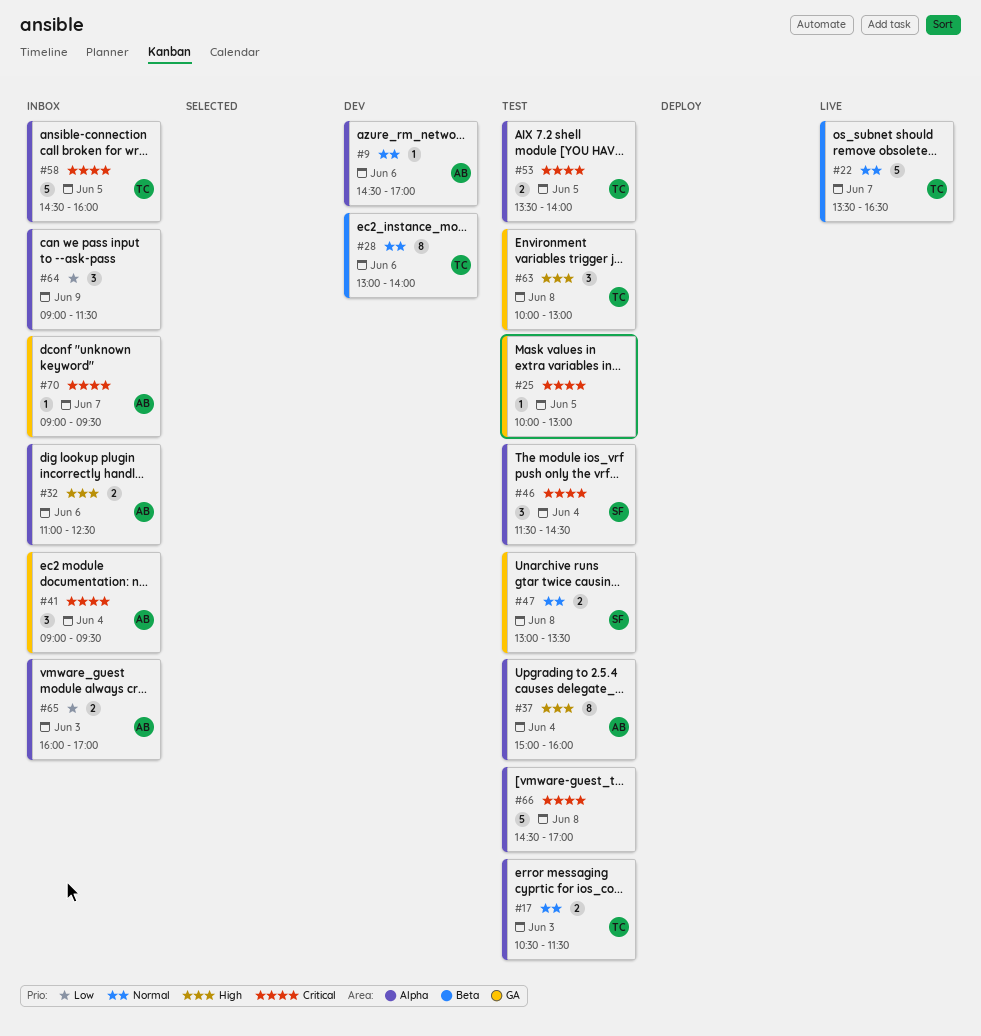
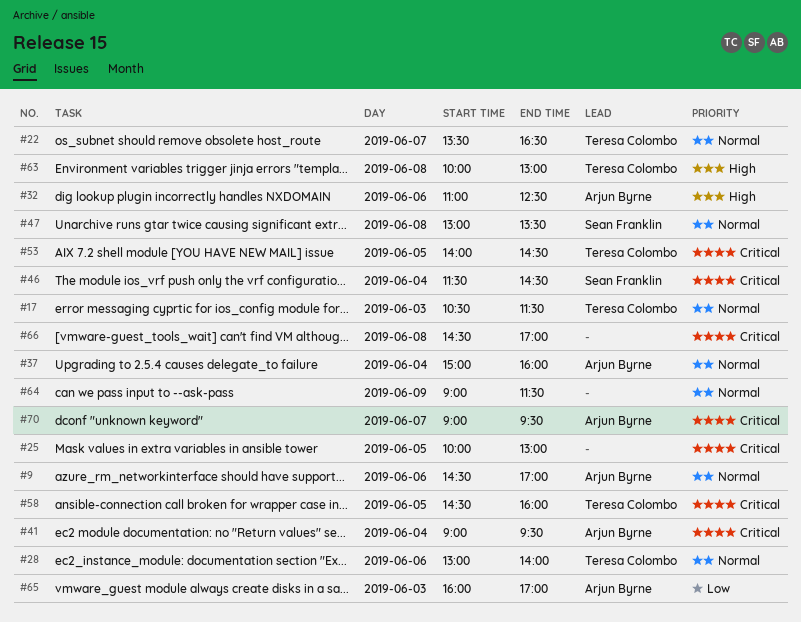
#37, priority: High -> Normal
#53, begins: 13:30 -> 14:00
#53, ends: 14:00 -> 14:30
#64, priority: Low -> Normal

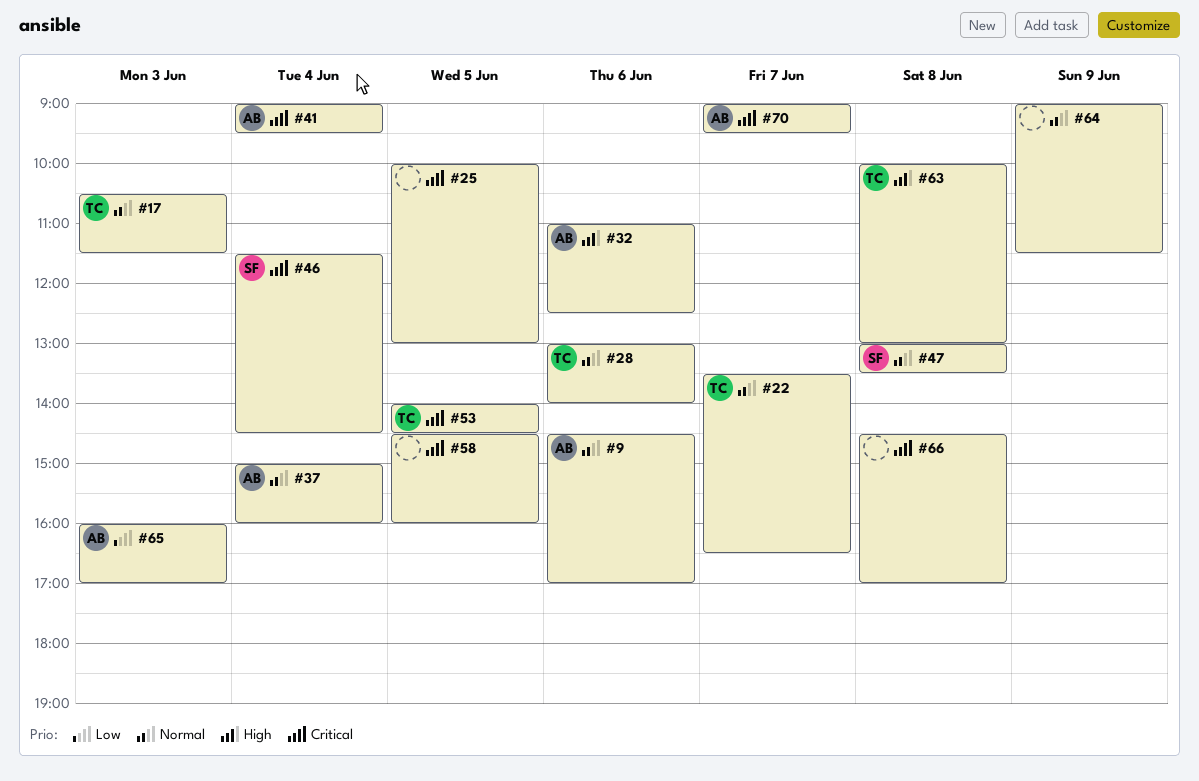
#58, owner: Teresa Colombo -> none

